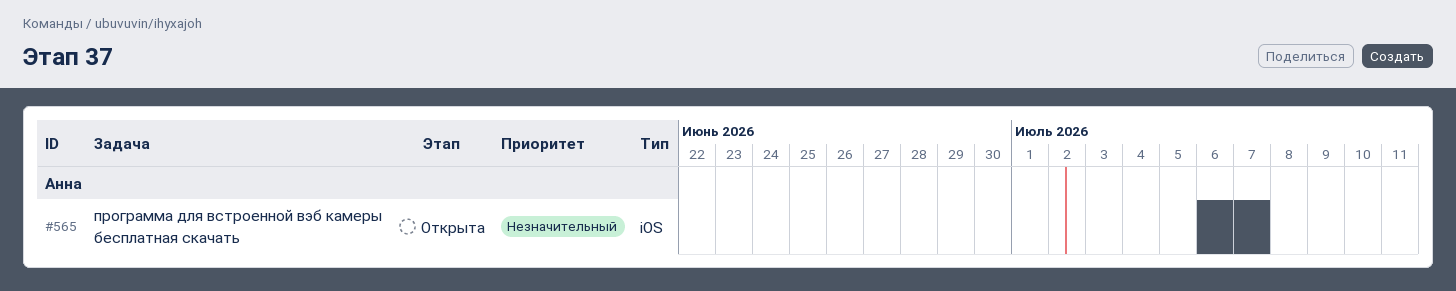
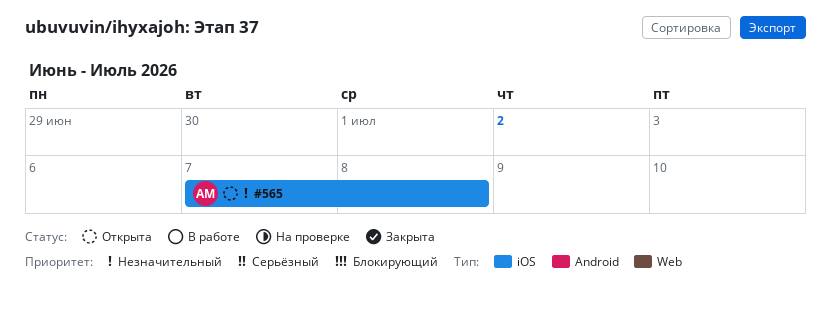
#565, start: Jul 6 -> Jul 7
#565, due: Jul 7 -> Jul 8

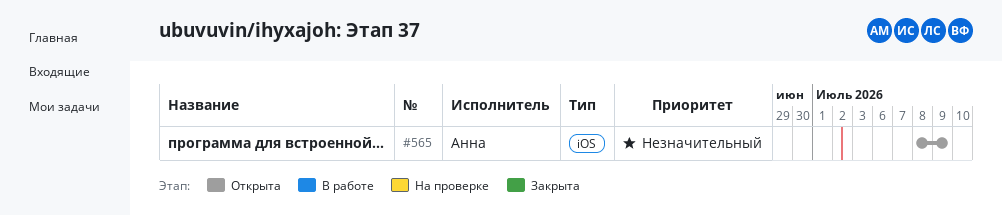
#565, start: Jul 7 -> Jul 8
#565, due: Jul 8 -> Jul 9

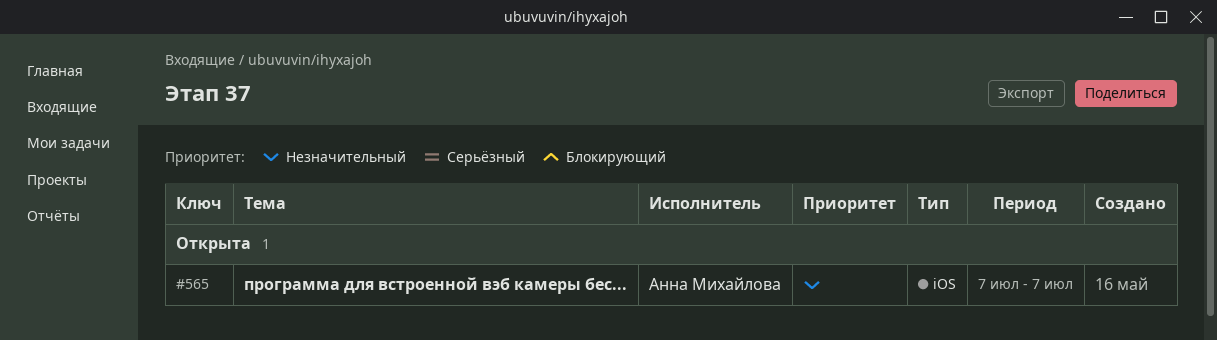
#565, start: Jul 8 -> Jul 7
#565, due: Jul 9 -> Jul 7

